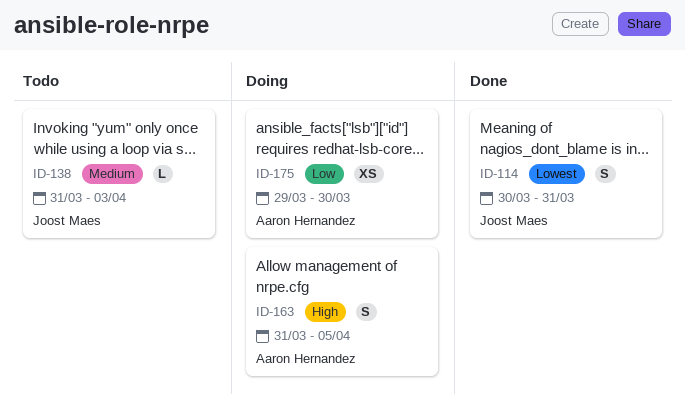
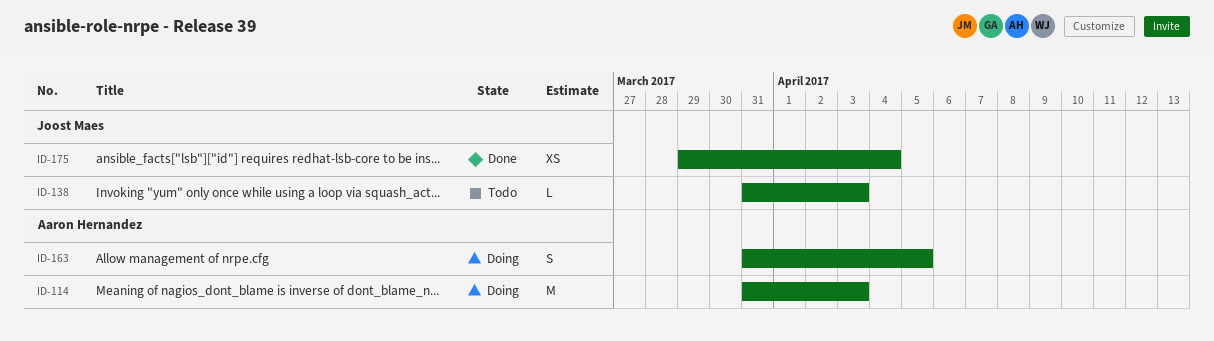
ID-114, status: Done -> Doing
ID-114, owner: Joost Maes -> Aaron Hernandez
ID-114, estimate: S -> M
ID-114, start: Mar 30 -> Mar 31
ID-114, due: Mar 31 -> Apr 3
ID-175, status: Doing -> Done
ID-175, owner: Aaron Hernandez -> Joost Maes
ID-175, due: Mar 30 -> Apr 4

